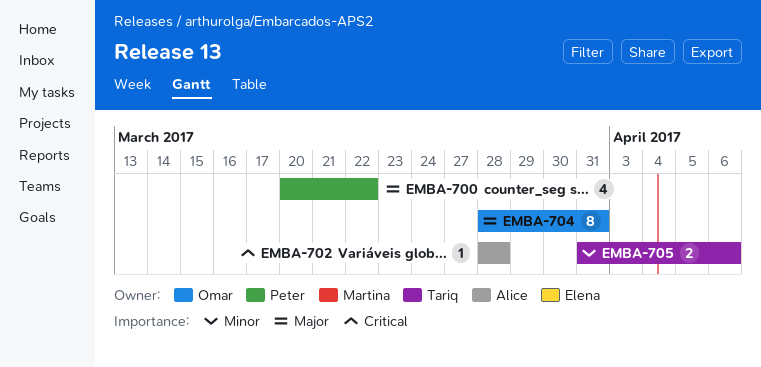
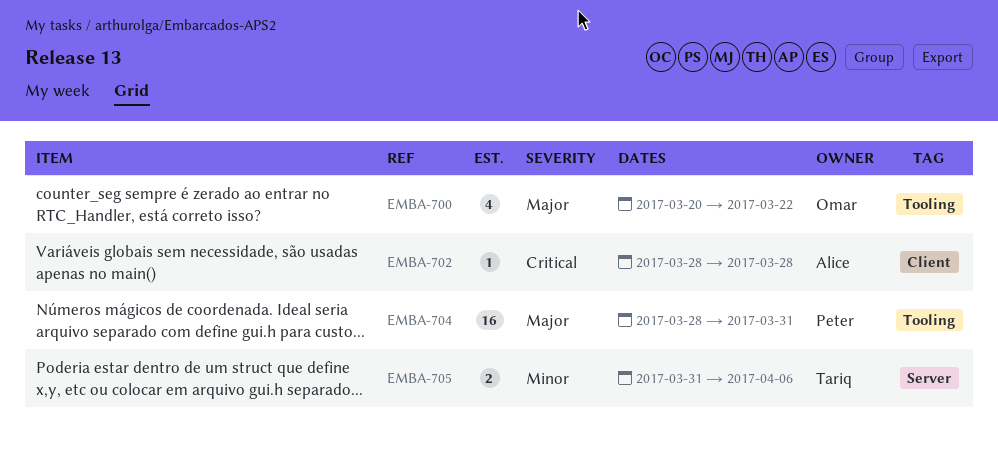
EMBA-700, owner: Peter -> Omar
EMBA-704, owner: Omar -> Peter
EMBA-704, estimate: 8 -> 16

